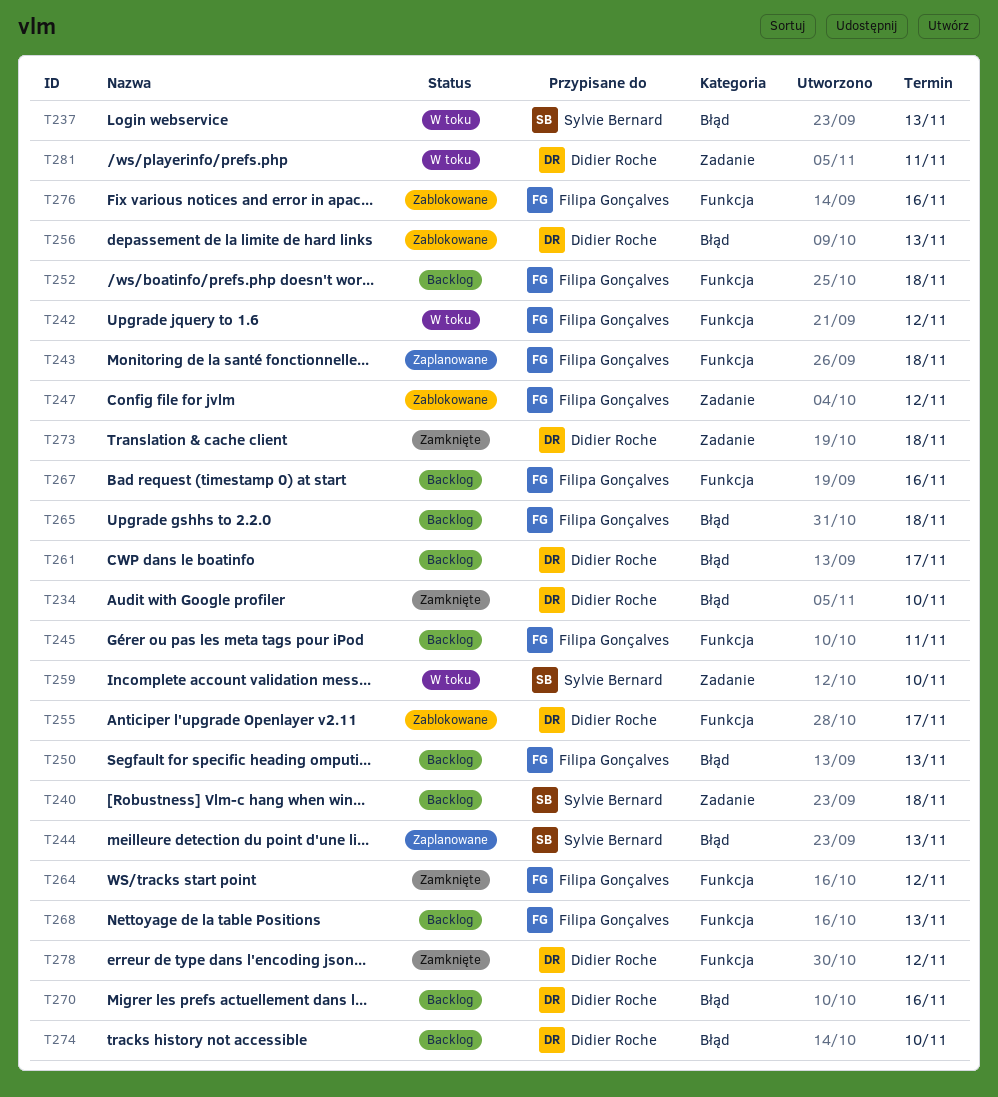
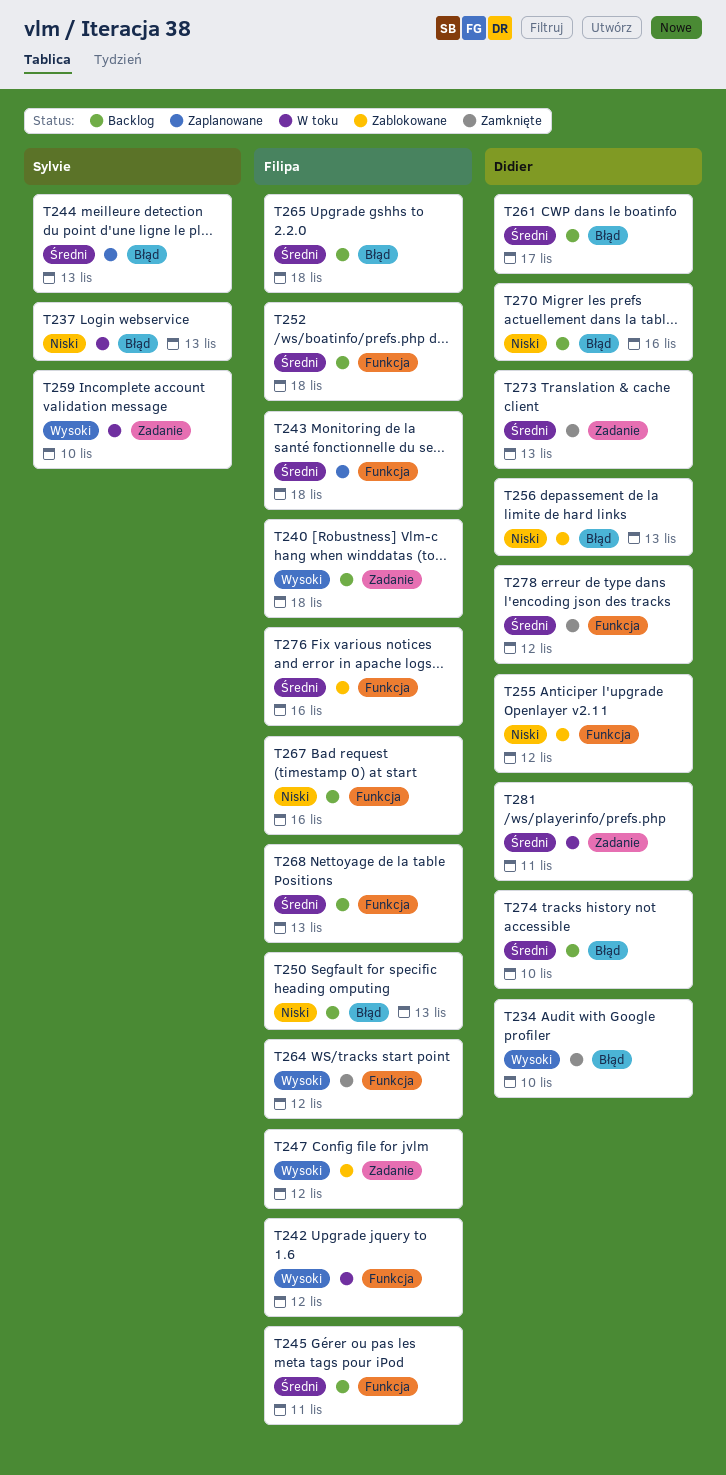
T240, owner: Sylvie Bernard -> Filipa Gonçalves
T255, due: Nov 17 -> Nov 12
T273, due: Nov 18 -> Nov 13

